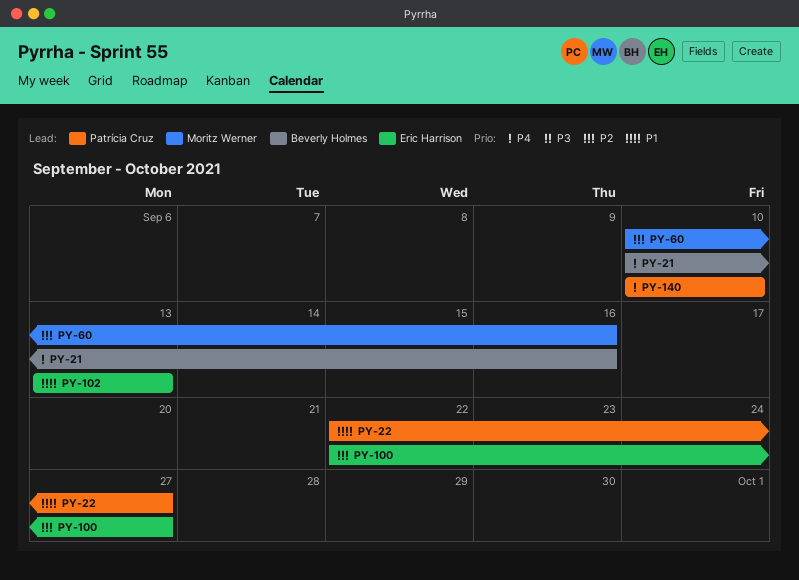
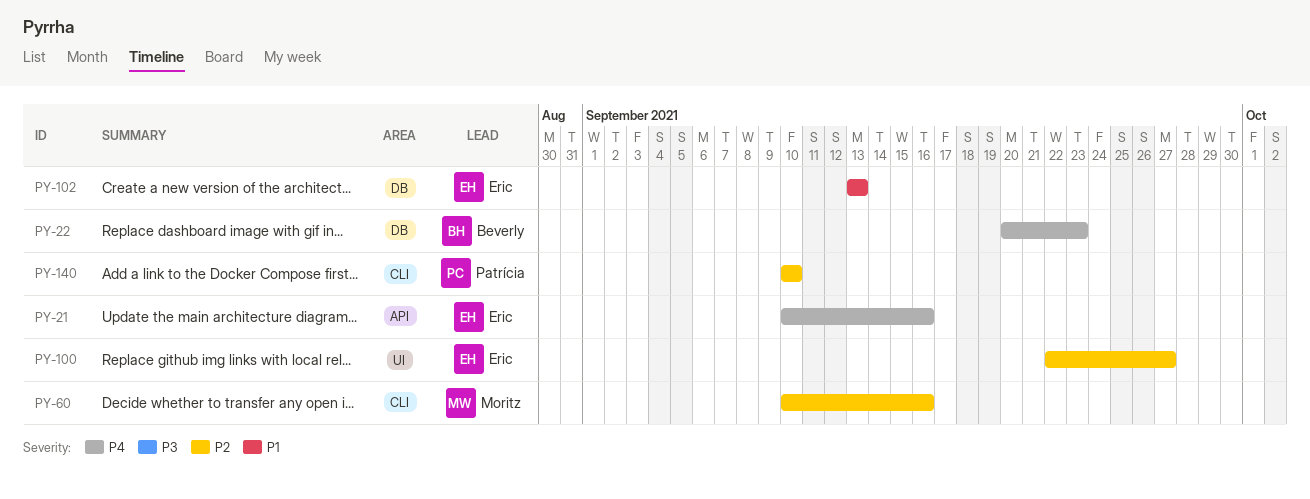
PY-21, owner: Beverly Holmes -> Eric Harrison
PY-22, owner: Patrícia Cruz -> Beverly Holmes
PY-22, priority: P1 -> P4
PY-22, start: Sep 22 -> Sep 20
PY-22, due: Sep 27 -> Sep 23
PY-140, priority: P4 -> P2

